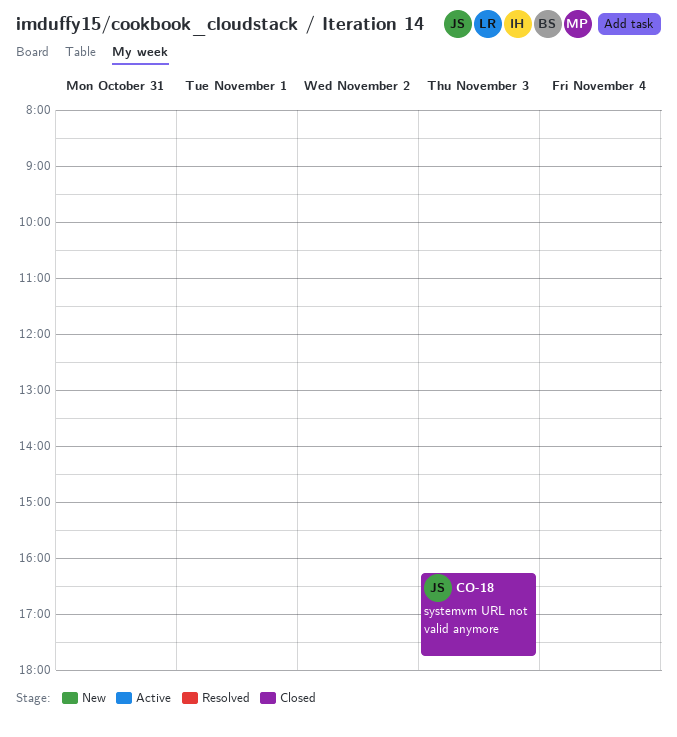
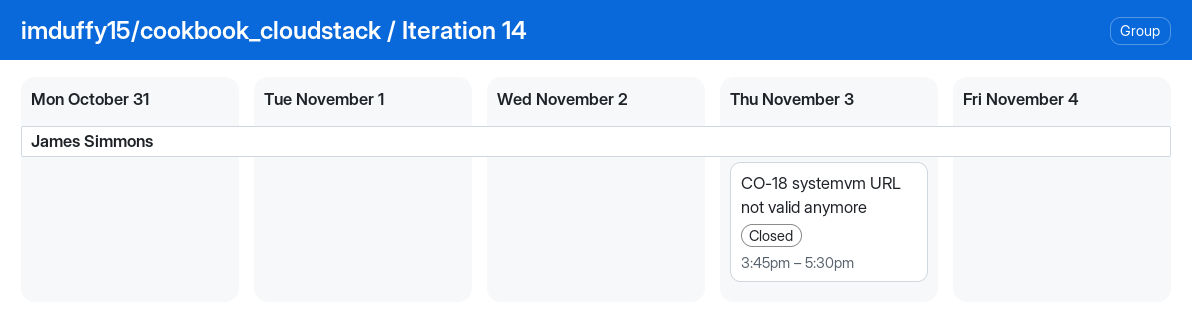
CO-18, begins: 16:15 -> 15:45
CO-18, ends: 17:45 -> 17:30

